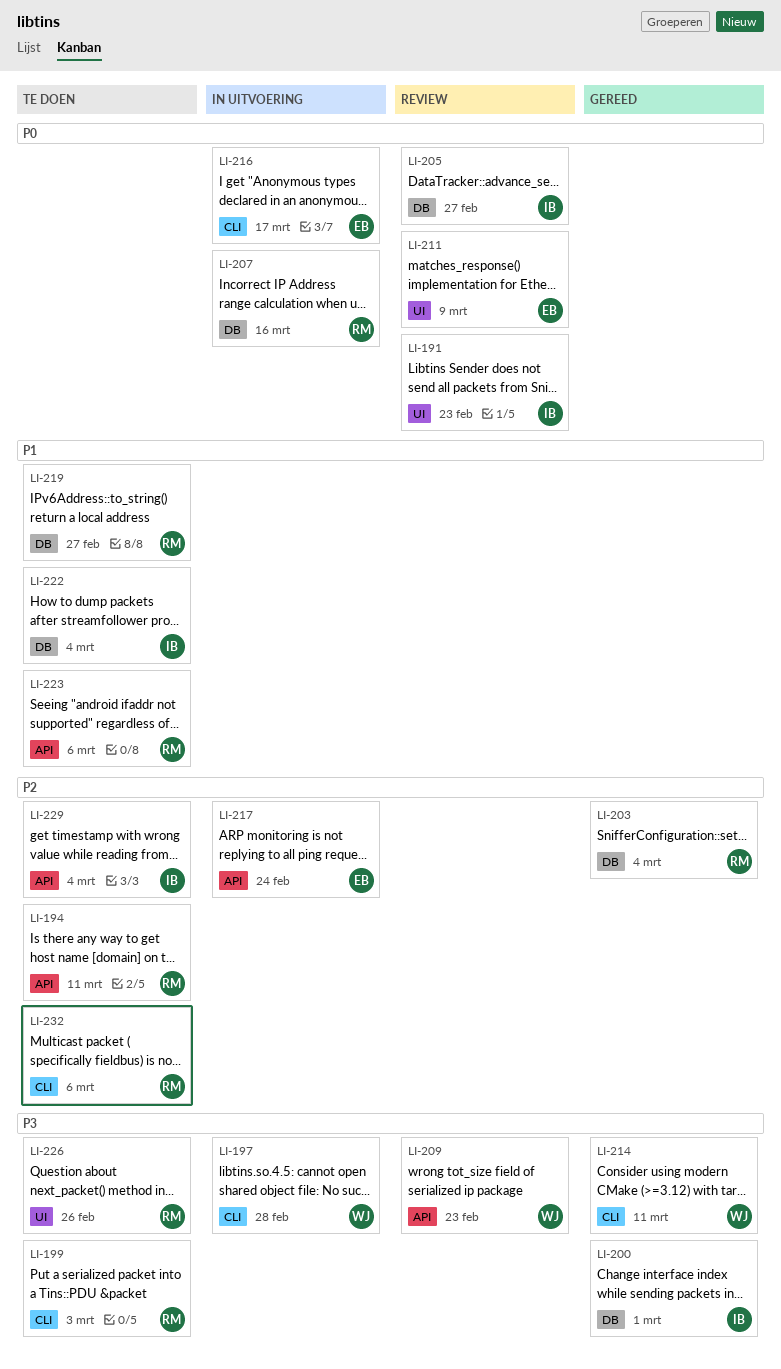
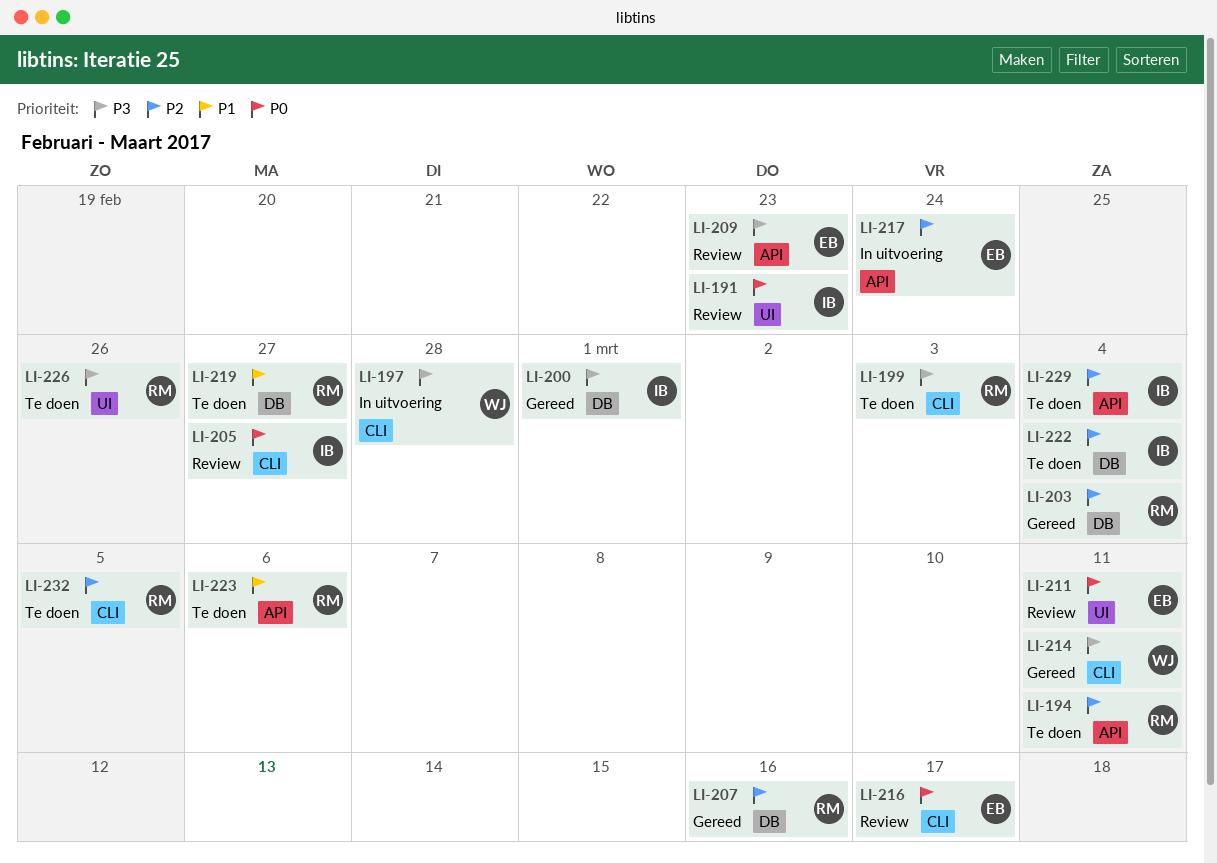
LI-205, label: DB -> CLI
LI-207, status: In uitvoering -> Gereed
LI-207, priority: P0 -> P2
LI-209, owner: WJ -> EB
LI-211, due: Mar 9 -> Mar 11
LI-216, status: In uitvoering -> Review
LI-222, priority: P1 -> P2
LI-232, due: Mar 6 -> Mar 5

